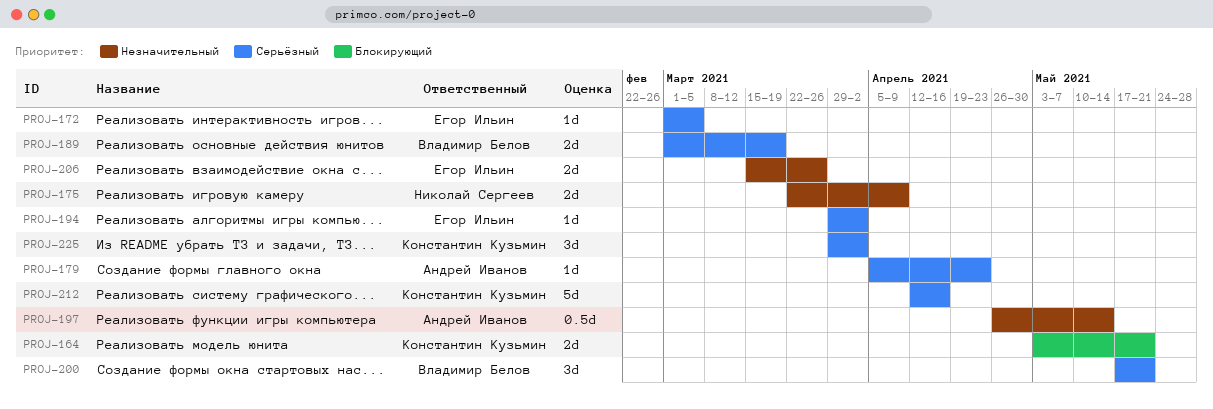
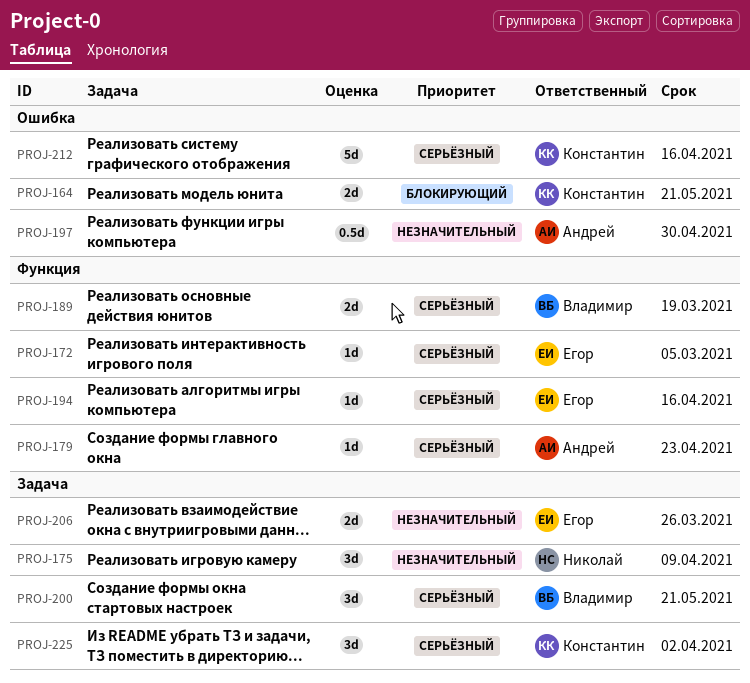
PROJ-175, estimate: 2d -> 3d
PROJ-194, due: Apr 2 -> Apr 16
PROJ-197, due: May 14 -> Apr 30

